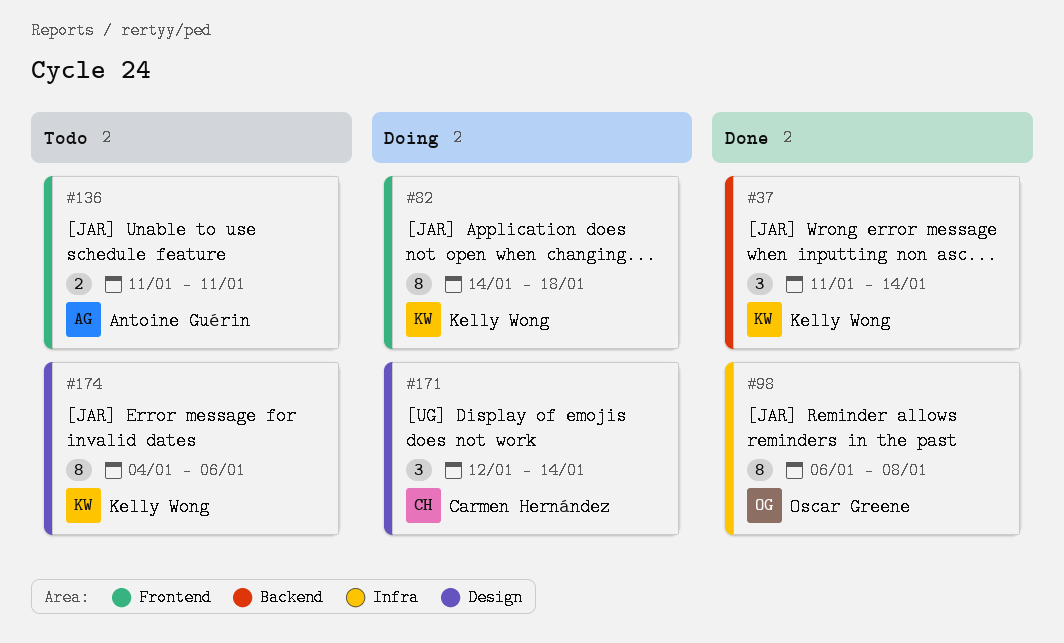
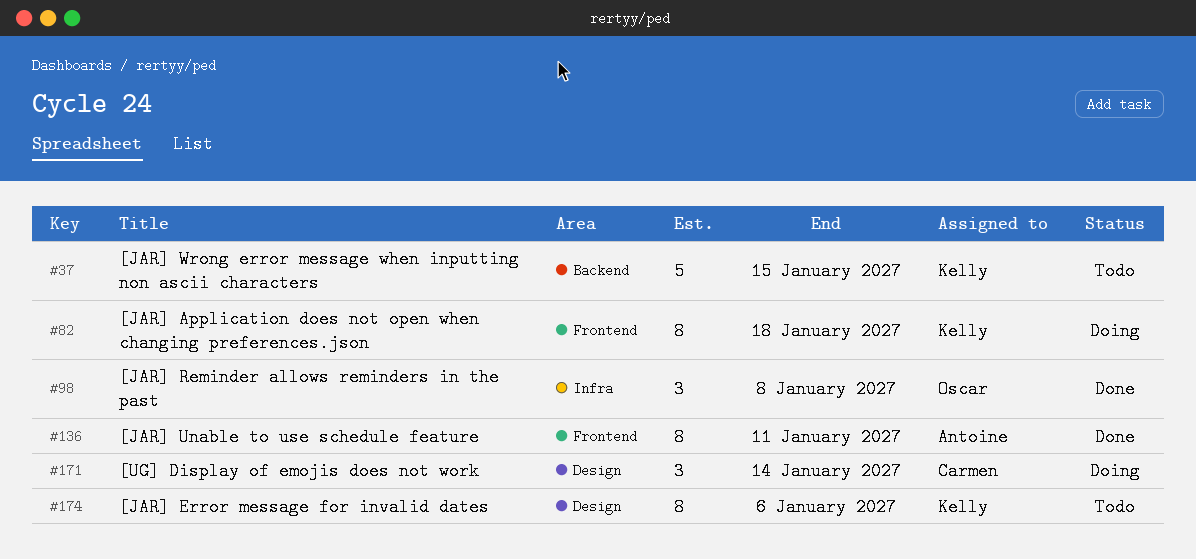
#37, status: Done -> Todo
#37, estimate: 3 -> 5
#37, due: Jan 14 -> Jan 15
#98, estimate: 8 -> 3
#136, status: Todo -> Done
#136, estimate: 2 -> 8

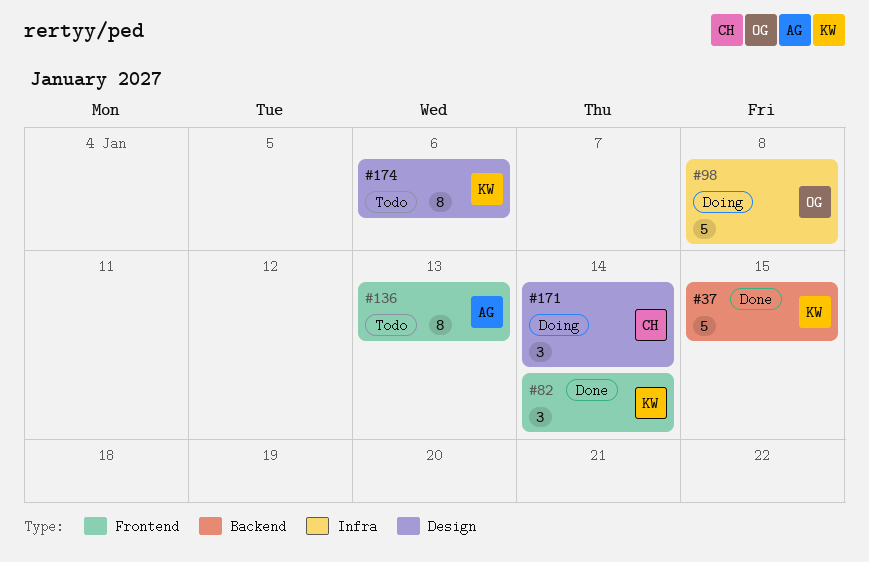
#37, status: Todo -> Done
#82, status: Doing -> Done
#82, estimate: 8 -> 3
#82, due: Jan 18 -> Jan 14
#98, status: Done -> Doing
#98, estimate: 3 -> 5
#136, status: Done -> Todo
#136, due: Jan 11 -> Jan 13

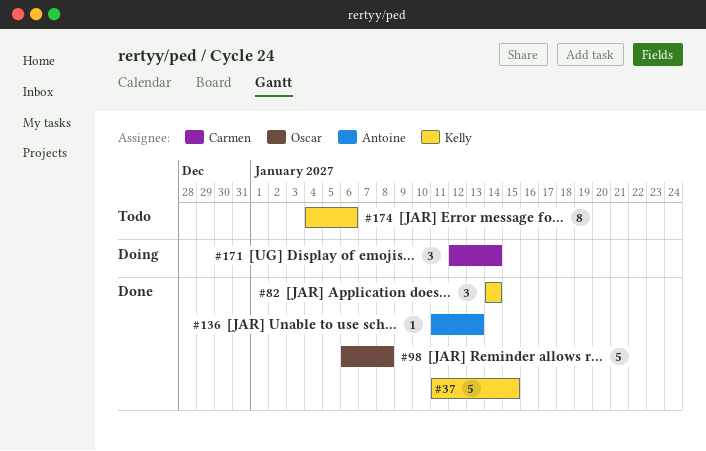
#98, status: Doing -> Done
#136, status: Todo -> Done
#136, estimate: 8 -> 1

